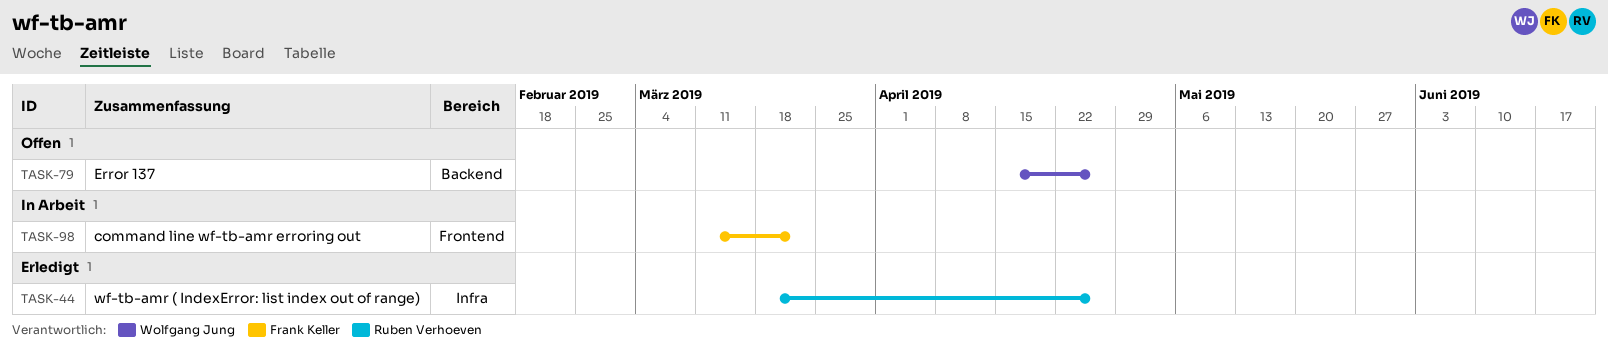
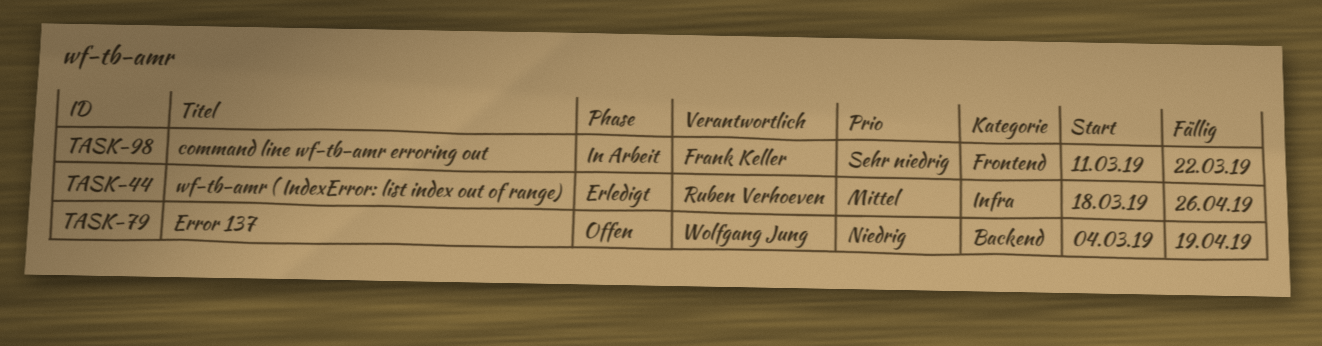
TASK-79, start: Apr 15 -> Mar 4
TASK-79, due: Apr 26 -> Apr 19

